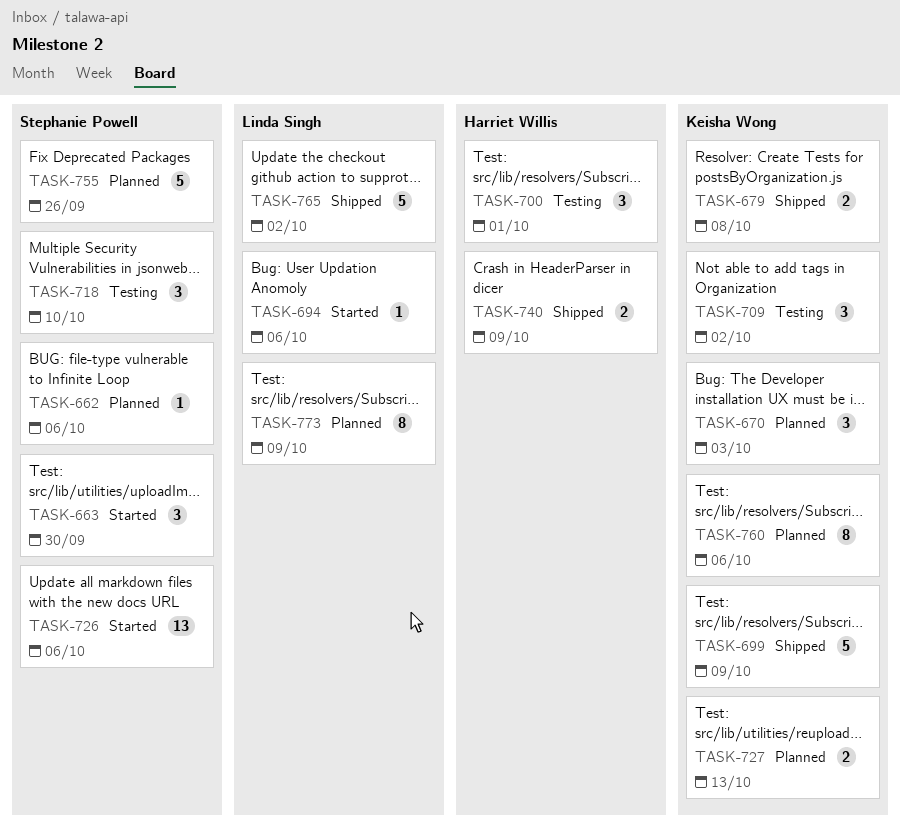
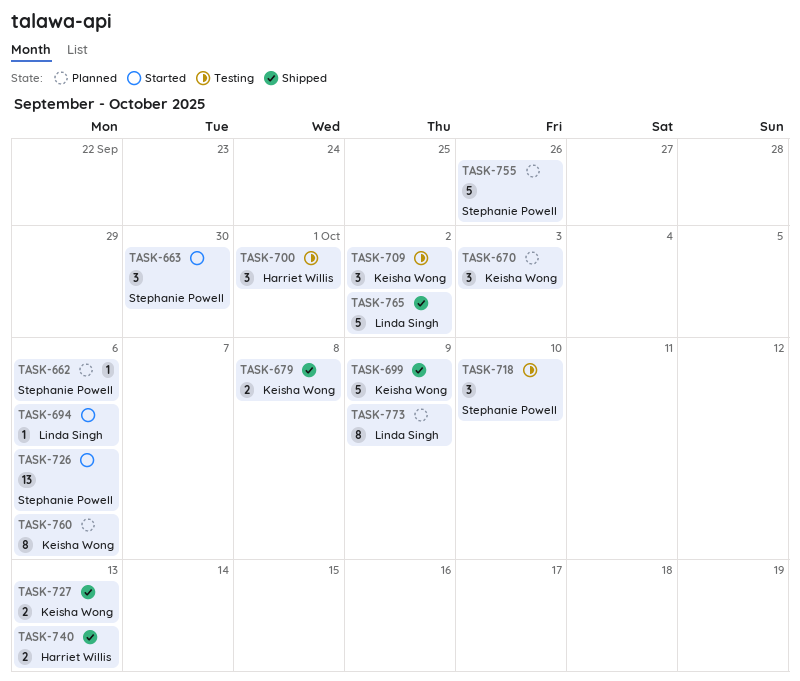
TASK-727, status: Planned -> Shipped
TASK-740, due: Oct 9 -> Oct 13

